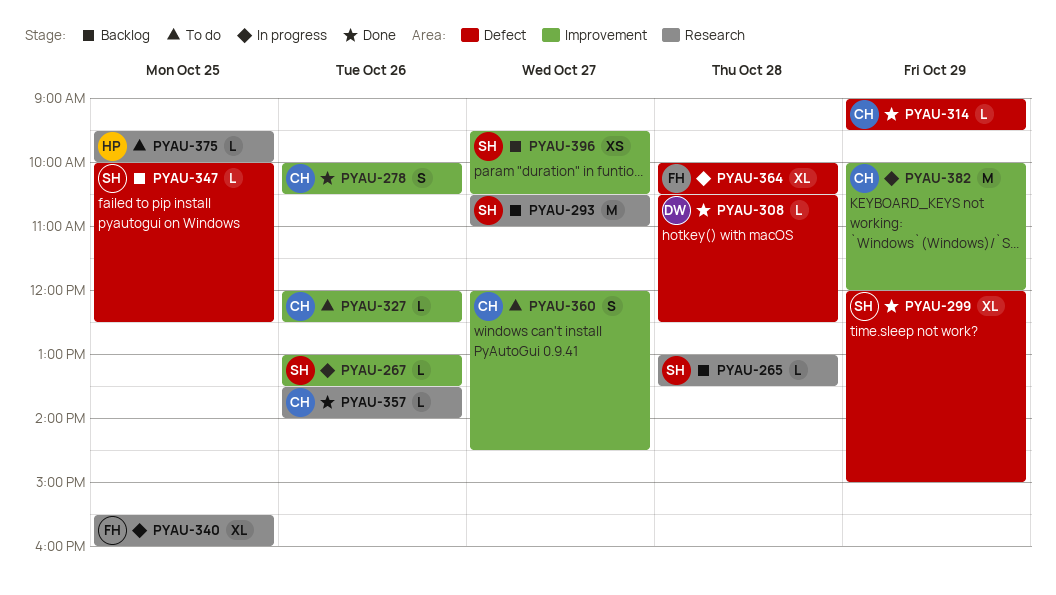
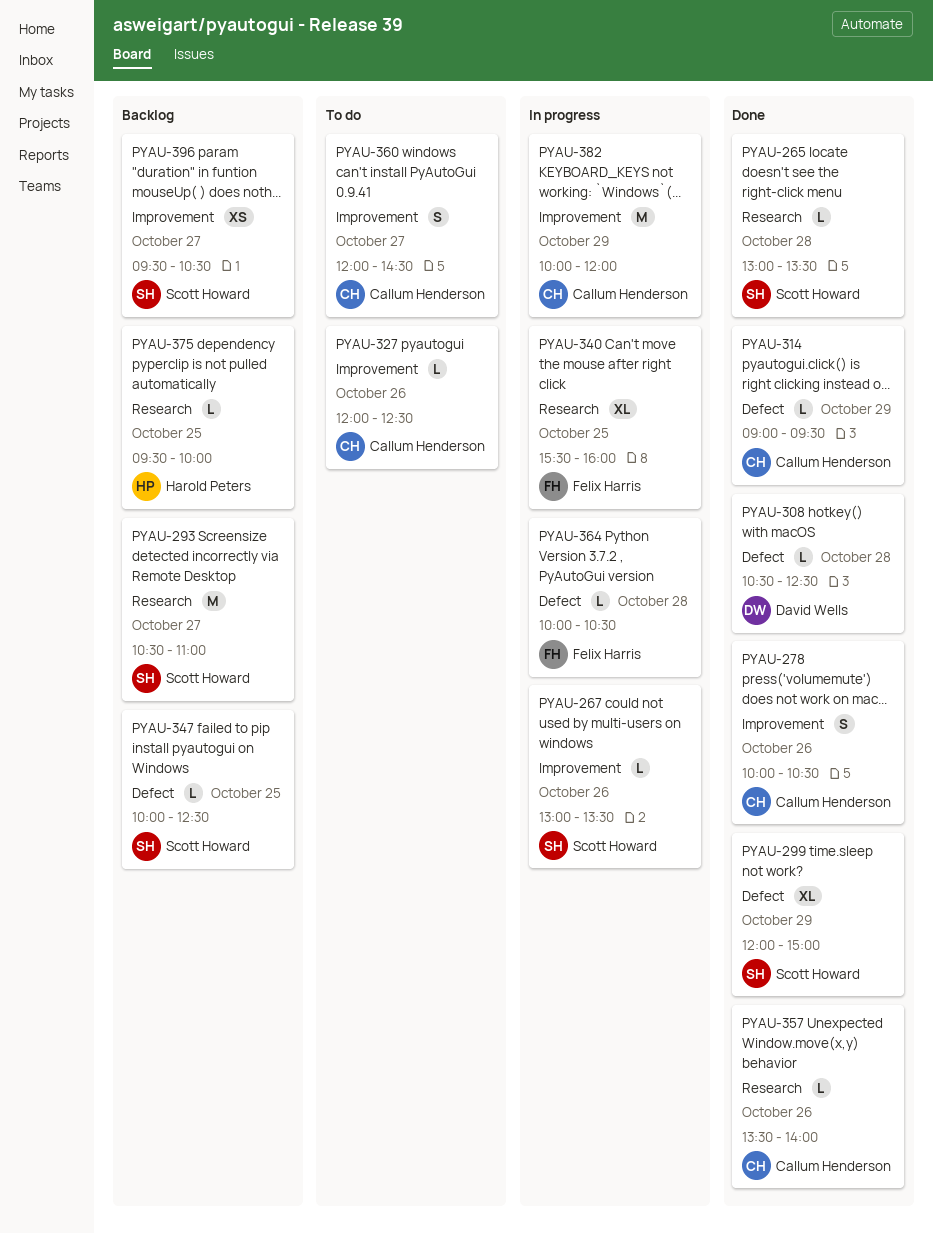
PYAU-265, status: Backlog -> Done
PYAU-364, estimate: XL -> L
PYAU-375, status: To do -> Backlog

